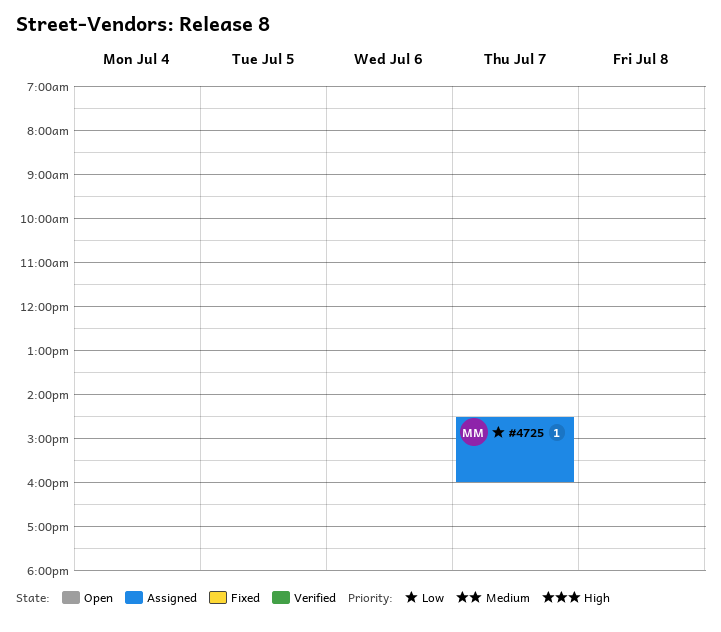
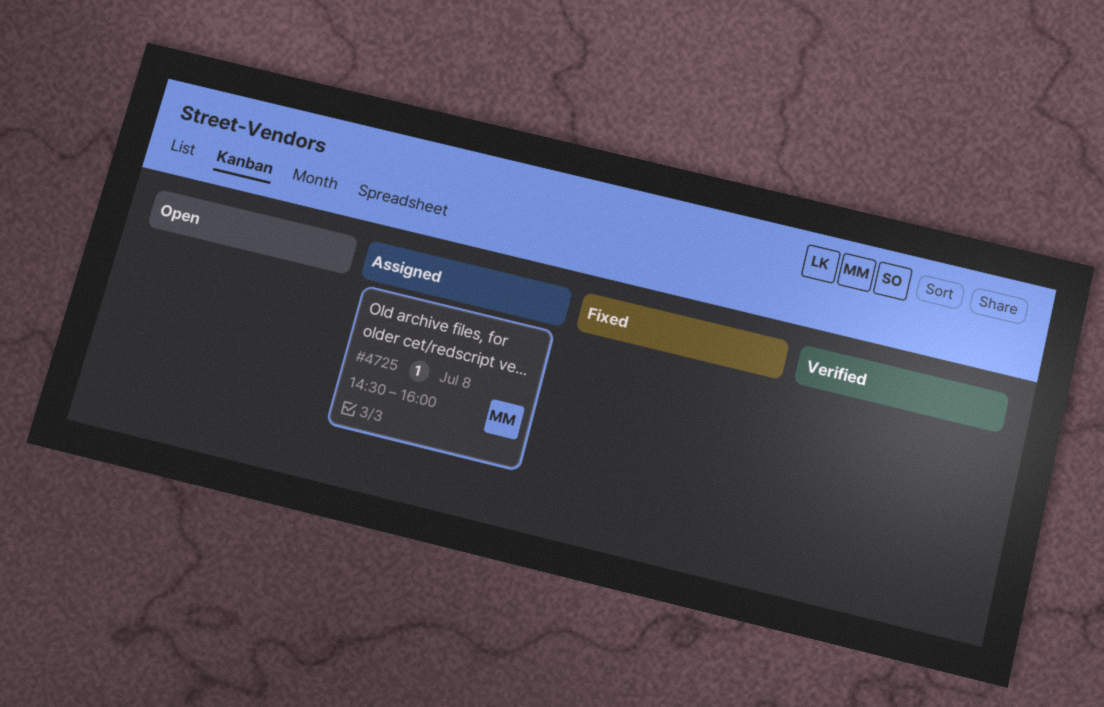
#4725, day: Jul 7 -> Jul 8

